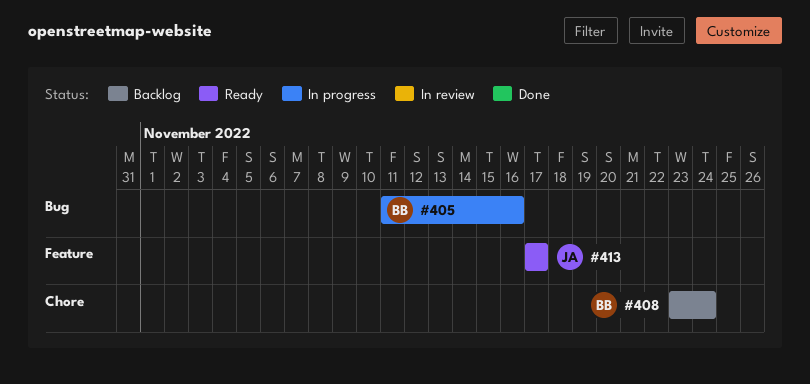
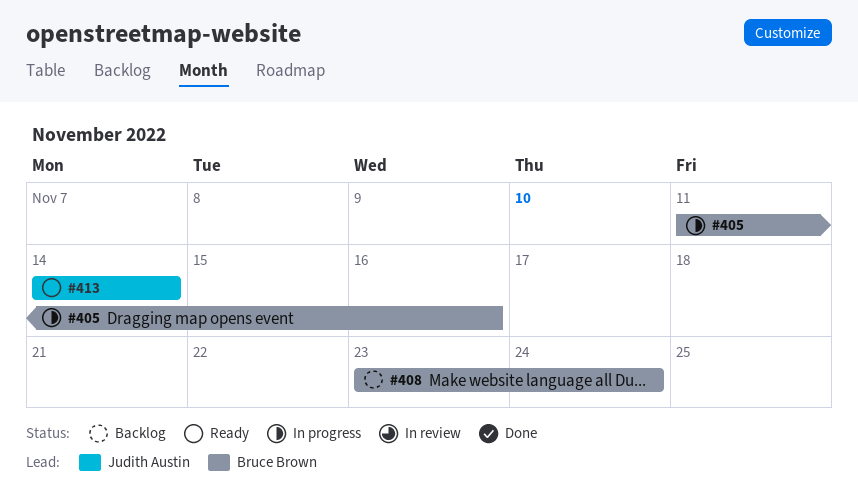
#413, start: Nov 17 -> Nov 14
#413, due: Nov 17 -> Nov 14

